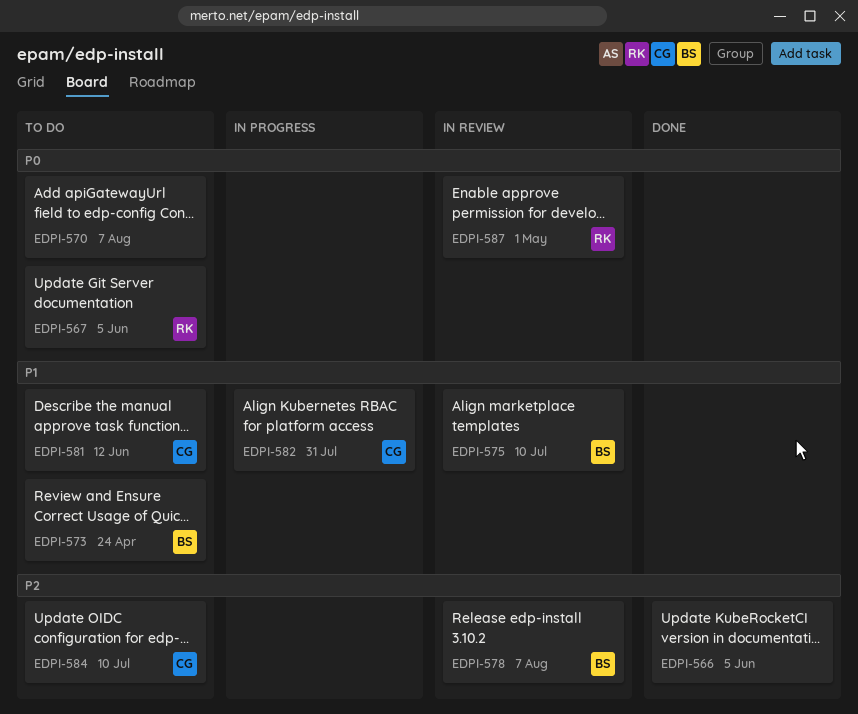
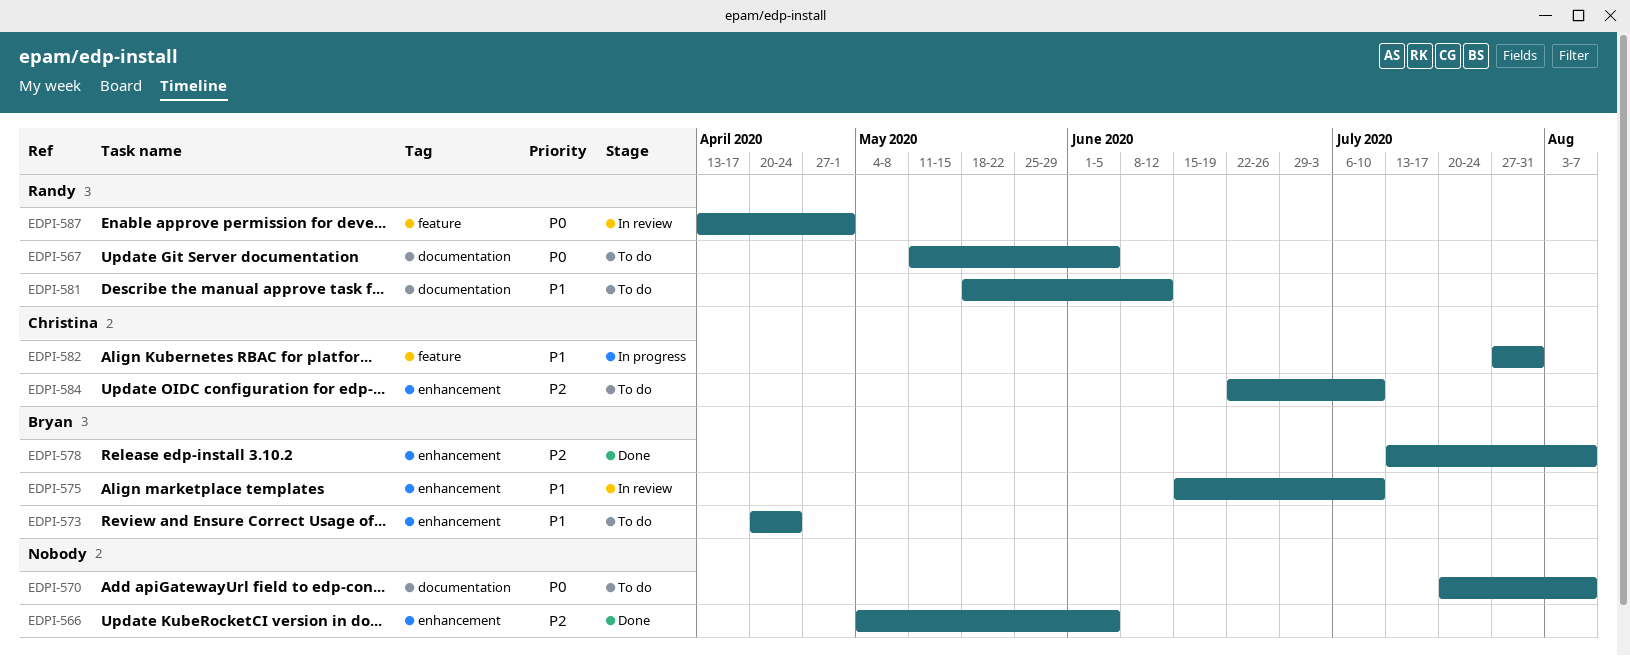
EDPI-578, status: In review -> Done
EDPI-581, owner: Christina -> Randy

